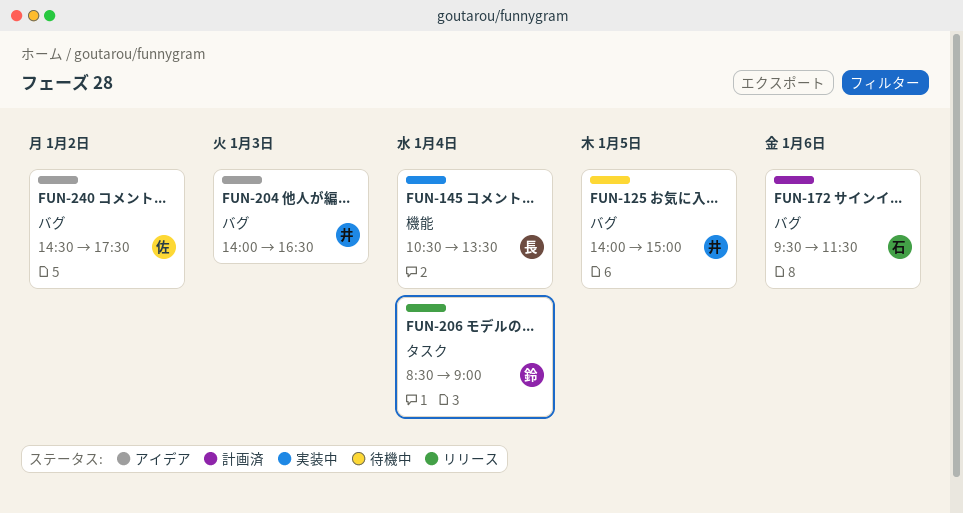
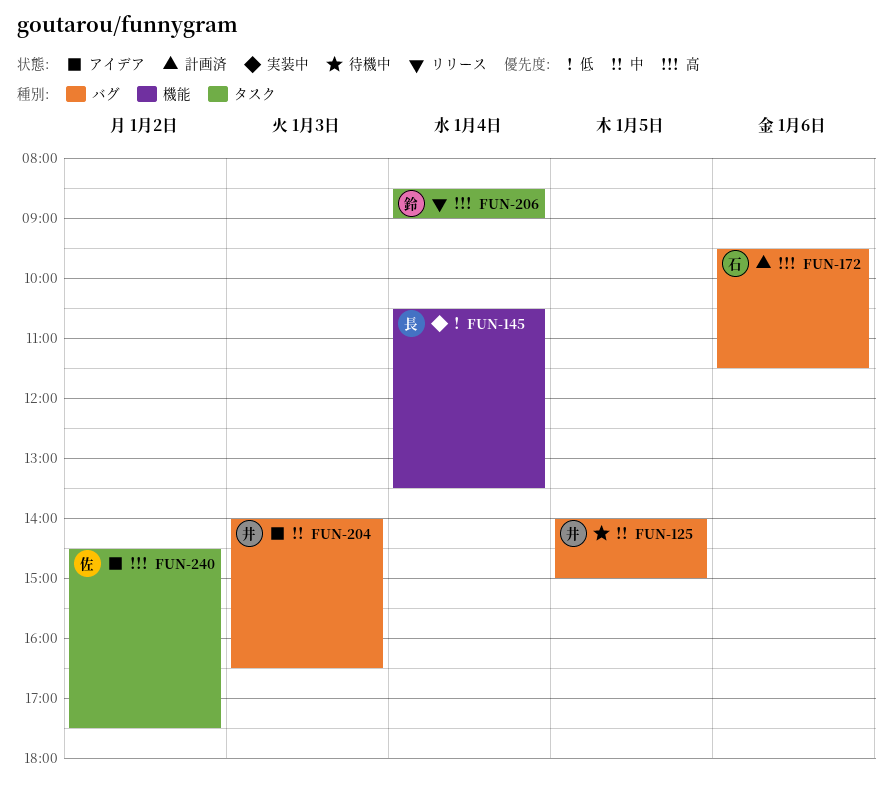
FUN-240, label: バグ -> タスク

